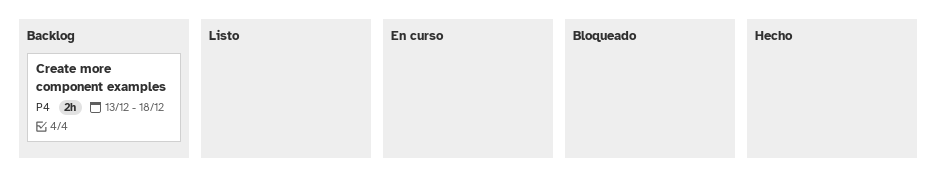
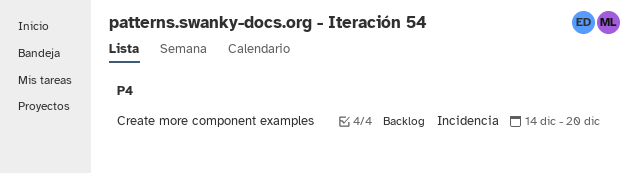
Create more component examples, start: Dec 13 -> Dec 14
Create more component examples, due: Dec 18 -> Dec 20

